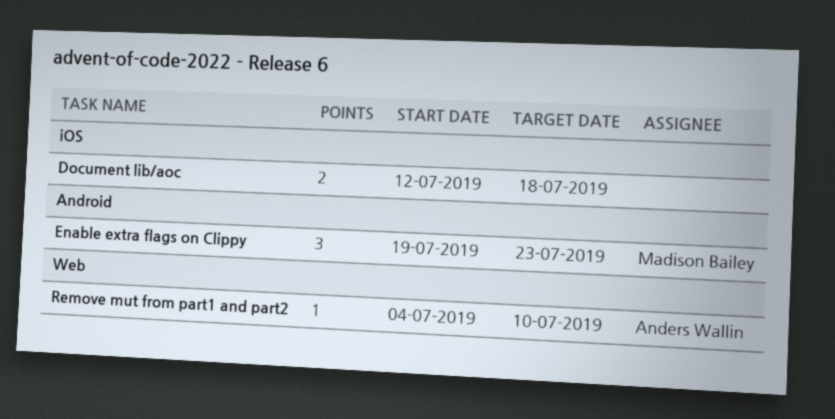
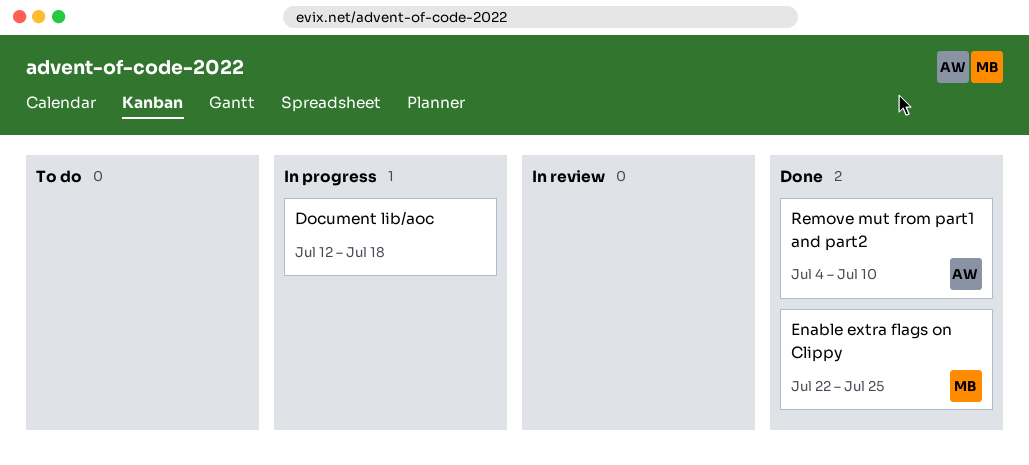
Enable extra flags on Clippy, start: Jul 19 -> Jul 22
Enable extra flags on Clippy, due: Jul 23 -> Jul 25

